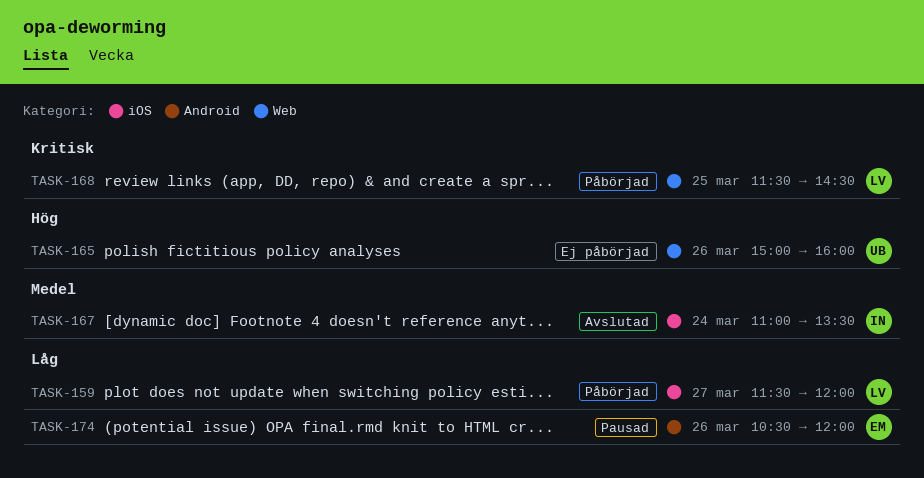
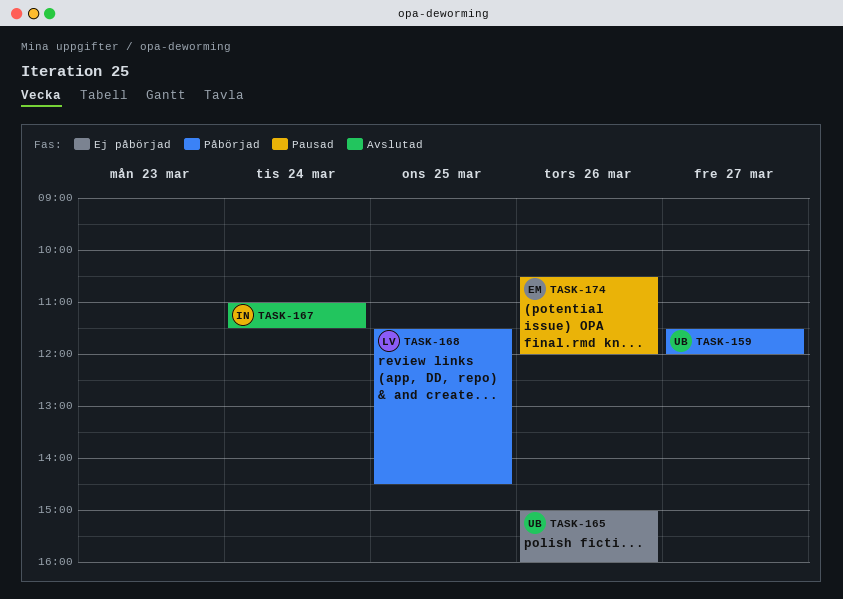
TASK-159, owner: LV -> UB
TASK-167, ends: 13:30 -> 11:30

